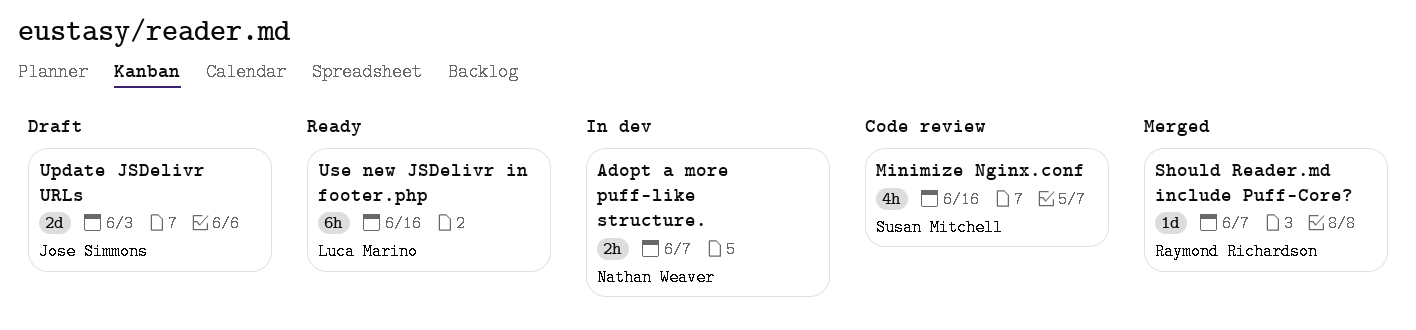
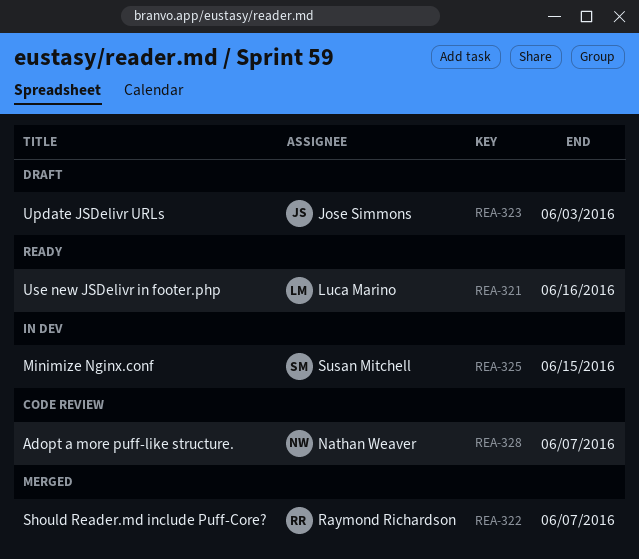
Adopt a more puff-like structure., status: In dev -> Code review
Minimize Nginx.conf, status: Code review -> In dev
Minimize Nginx.conf, due: Jun 16 -> Jun 15

